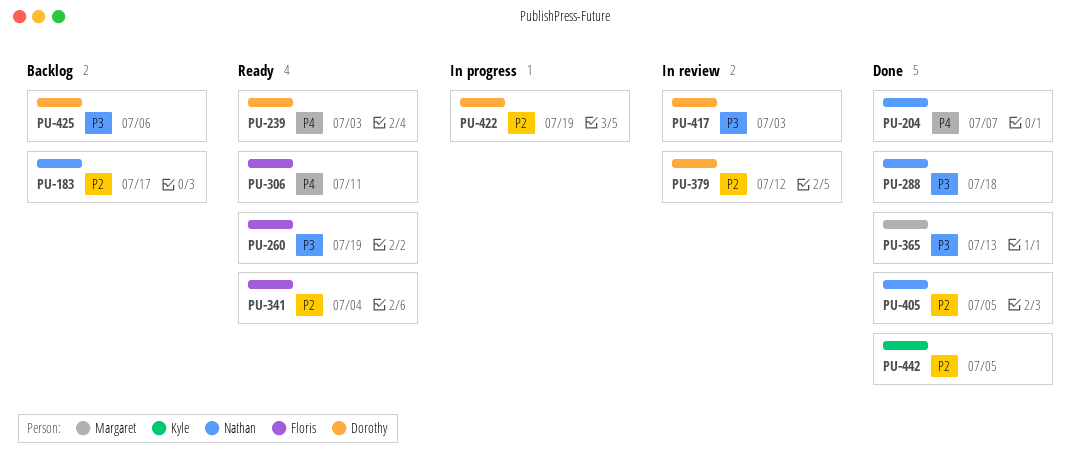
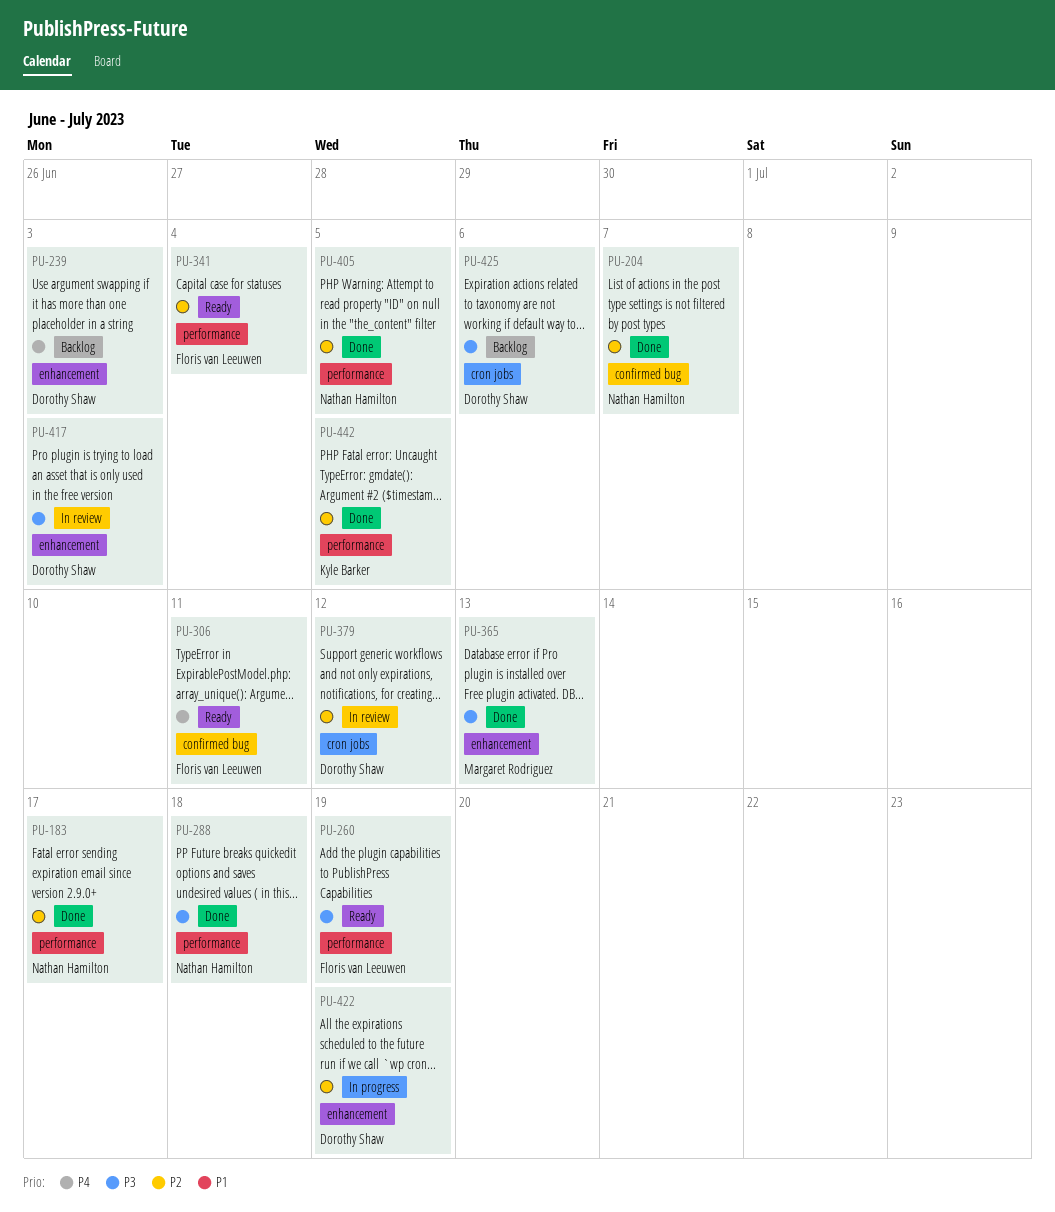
PU-183, status: Backlog -> Done
PU-204, priority: P4 -> P2
PU-239, status: Ready -> Backlog

